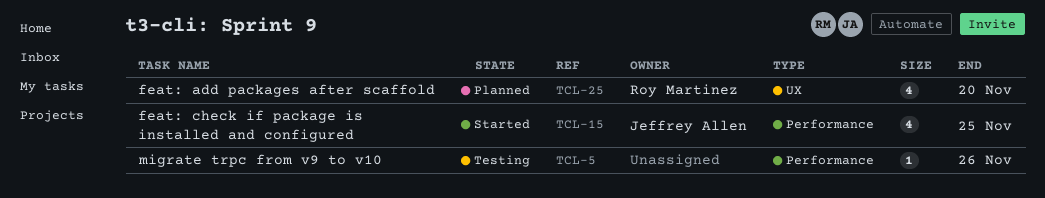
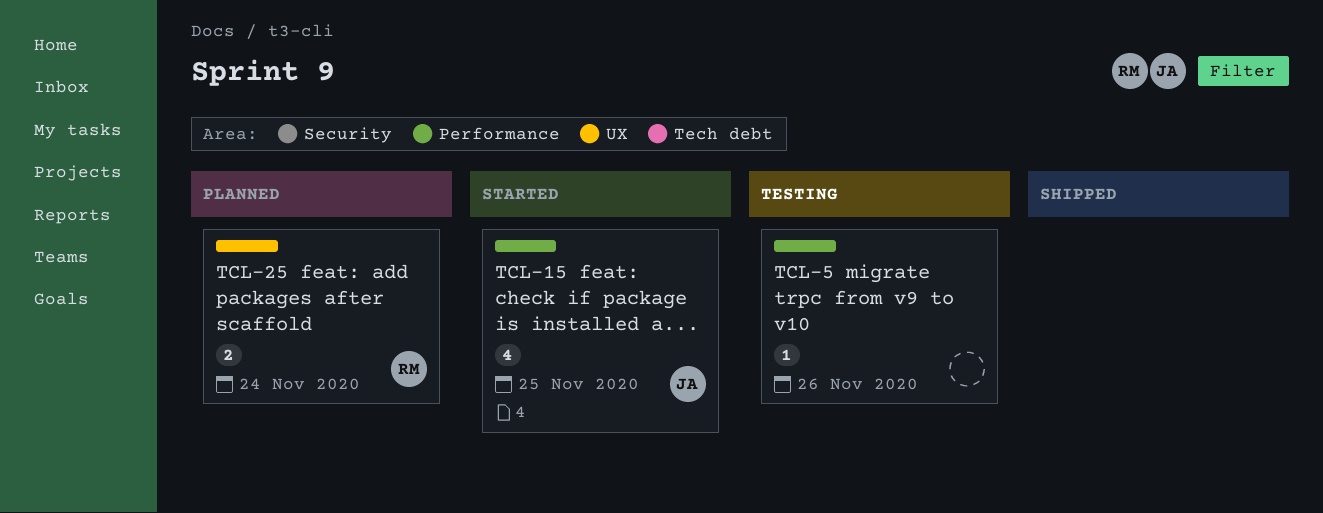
TCL-25, estimate: 4 -> 2
TCL-25, due: Nov 20 -> Nov 24

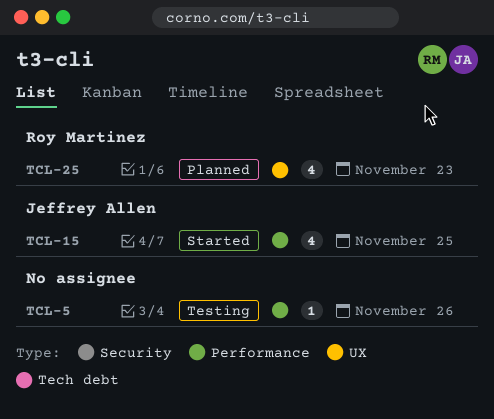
TCL-25, estimate: 2 -> 4
TCL-25, due: Nov 24 -> Nov 23

